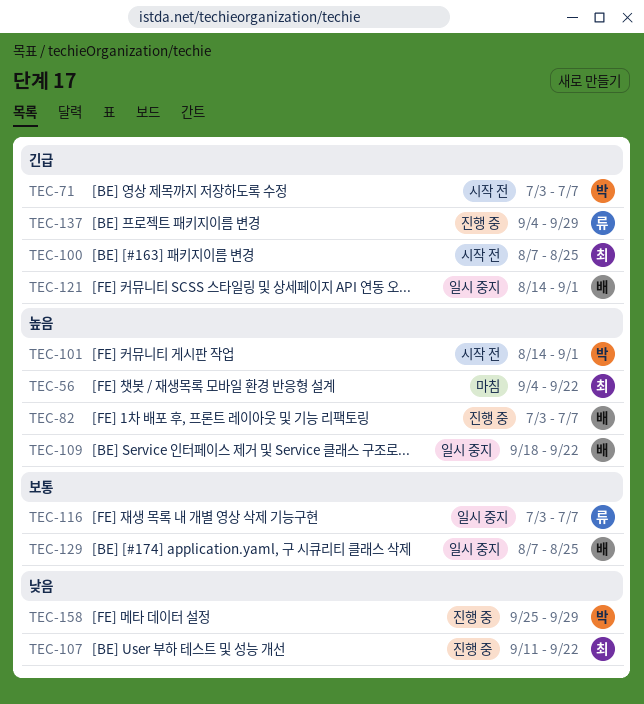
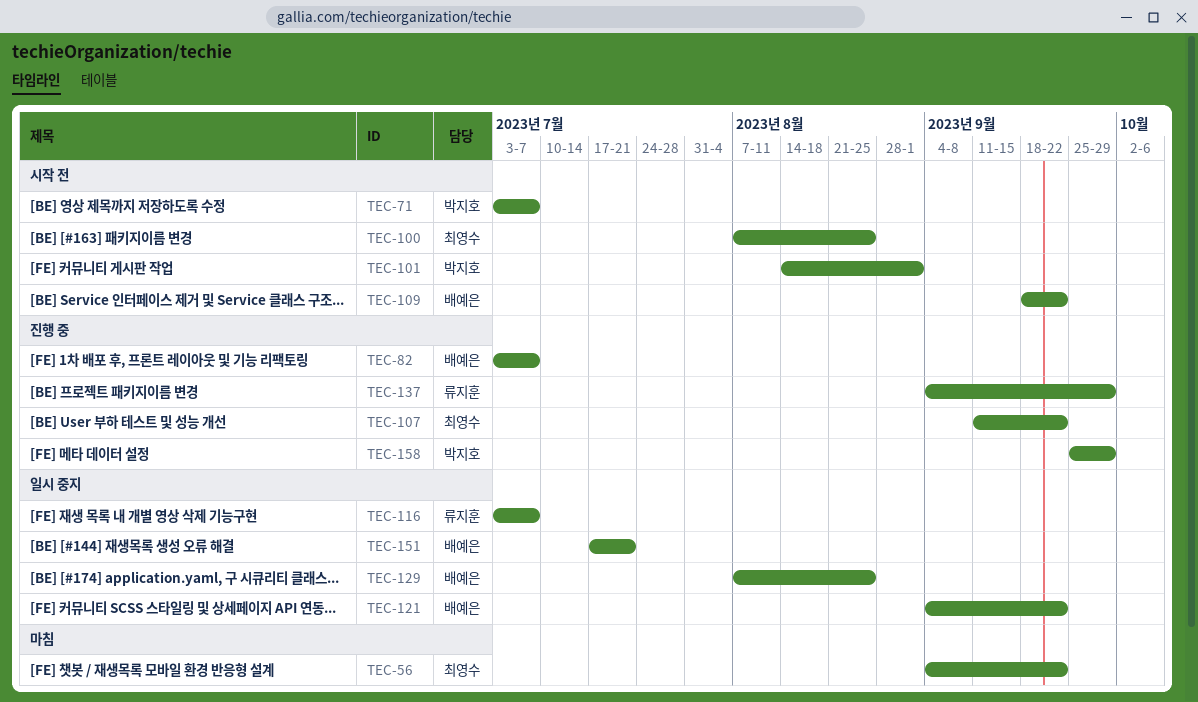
TEC-109, status: 일시 중지 -> 시작 전
TEC-121, start: Aug 14 -> Sep 4
TEC-121, due: Sep 1 -> Sep 22
TEC-151: none -> present

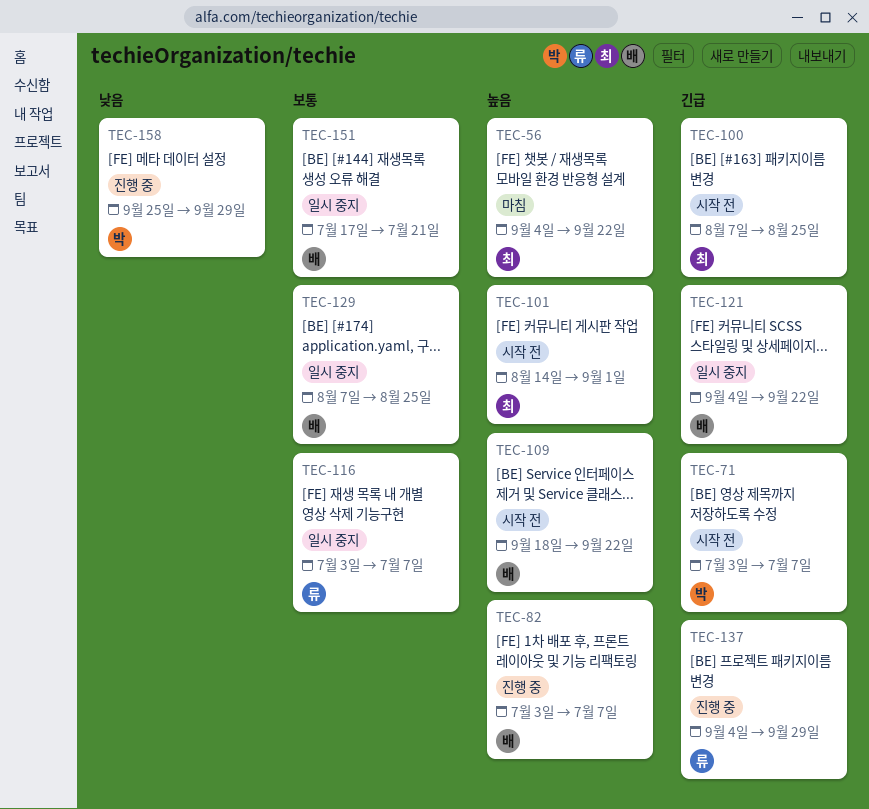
TEC-101, owner: 박지호 -> 최영수
TEC-107: present -> none

